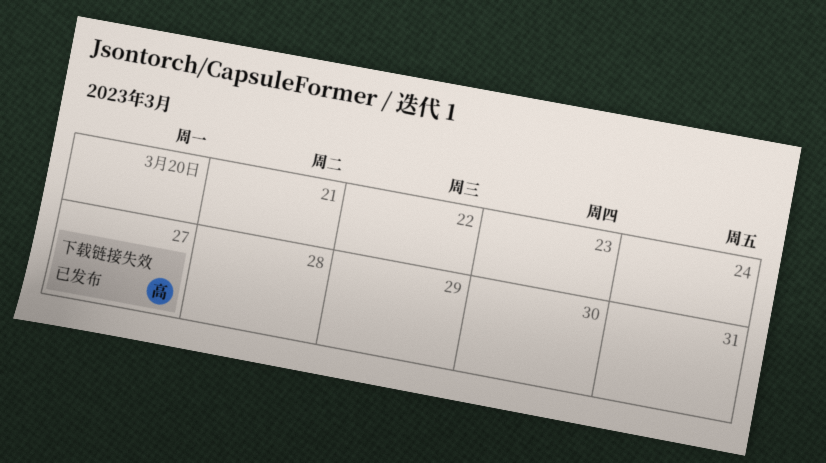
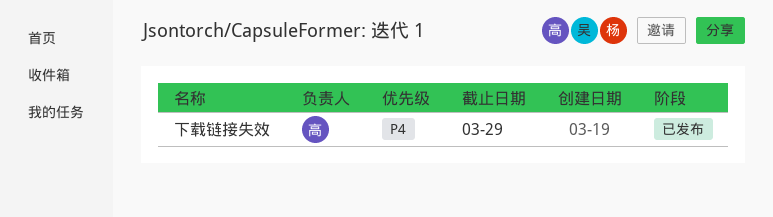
下载链接失效, due: Mar 27 -> Mar 29

